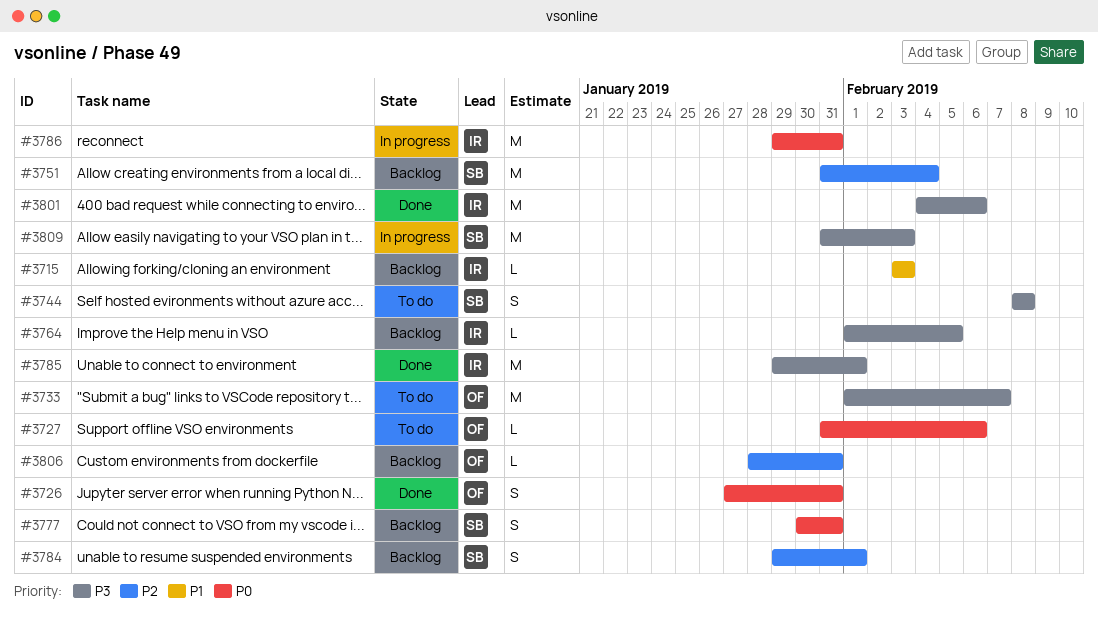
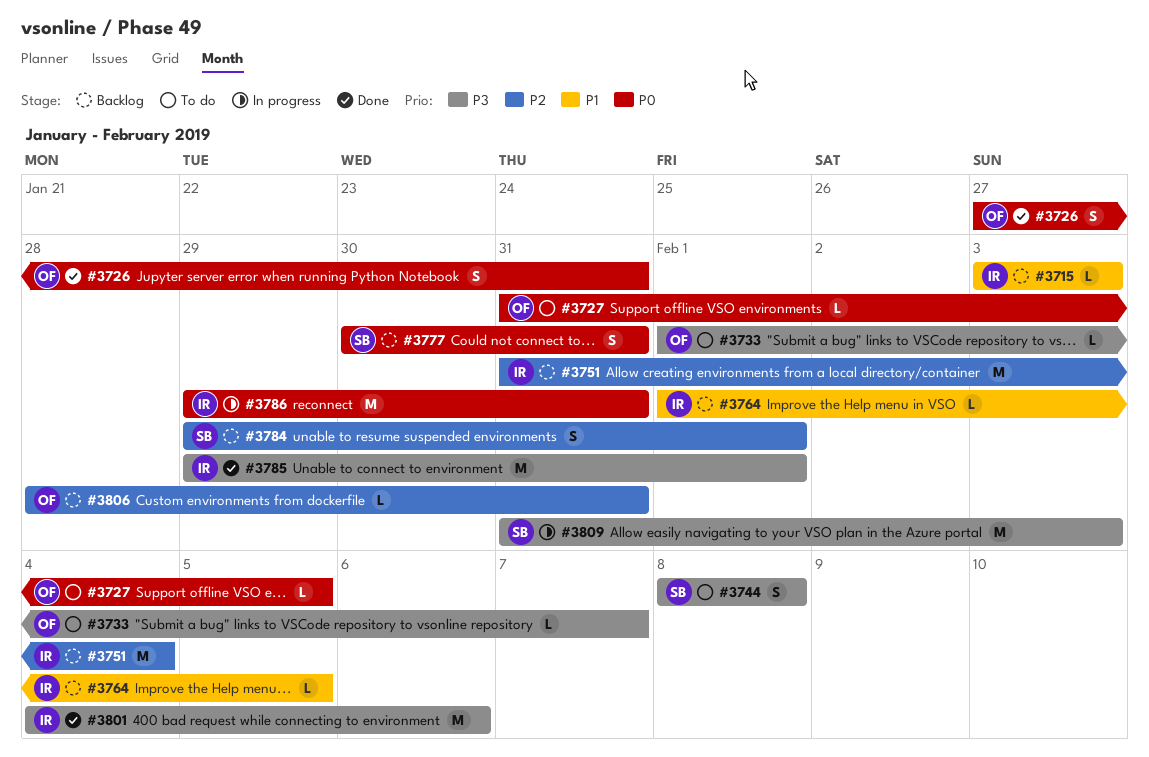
#3727, due: Feb 6 -> Feb 5
#3733, estimate: M -> L
#3751, owner: SB -> IR
#3764, priority: P3 -> P1

